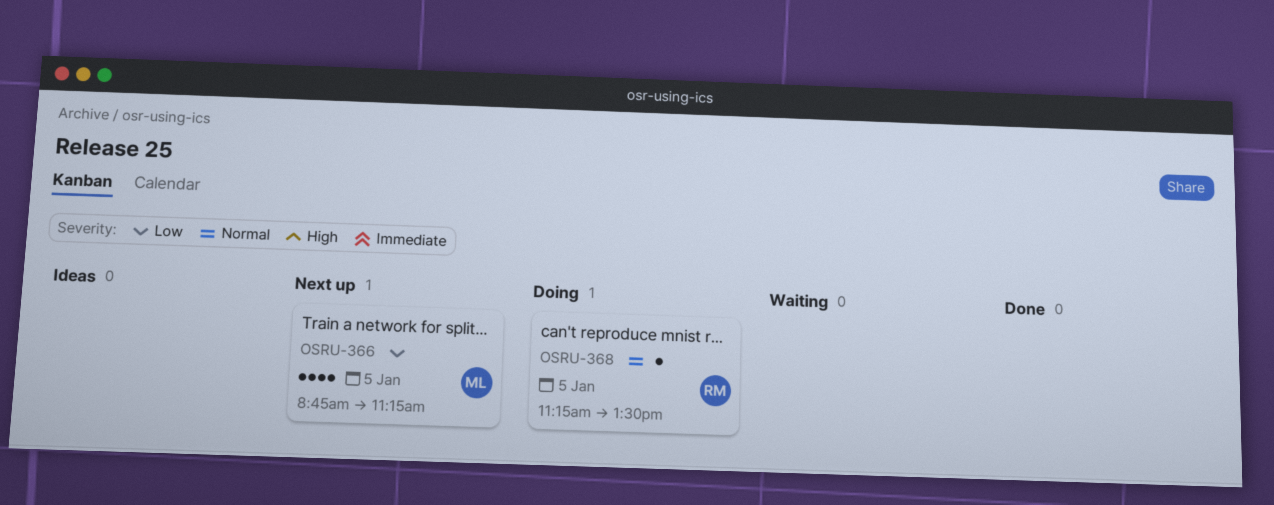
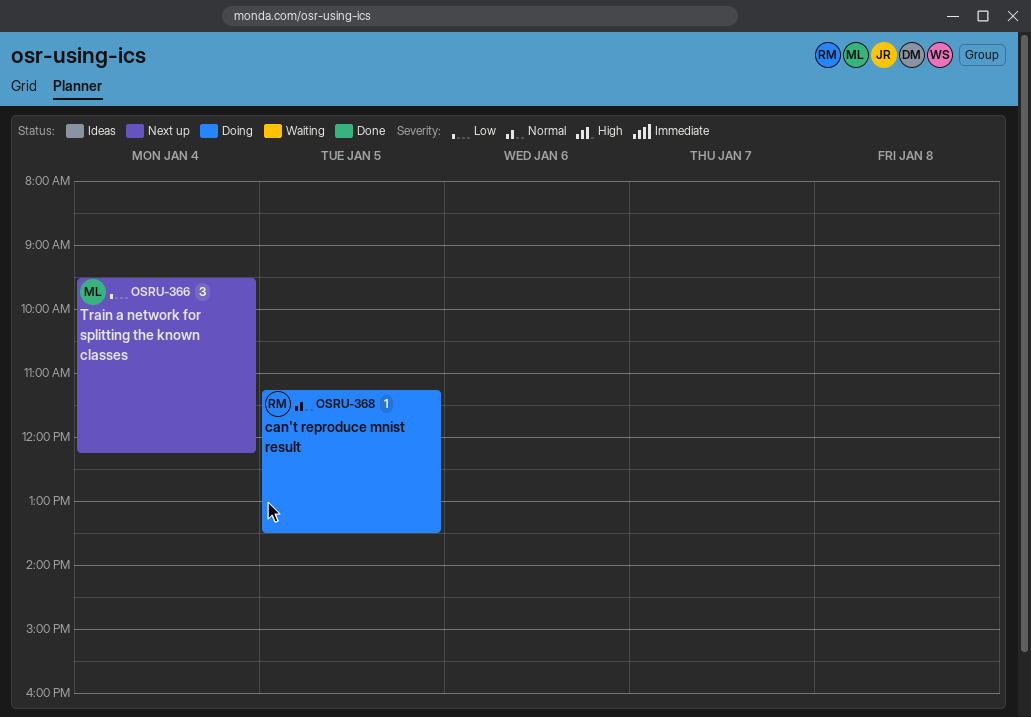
OSRU-366, estimate: 4 -> 3
OSRU-366, day: Jan 5 -> Jan 4
OSRU-366, begins: 08:45 -> 09:30
OSRU-366, ends: 11:15 -> 12:15

